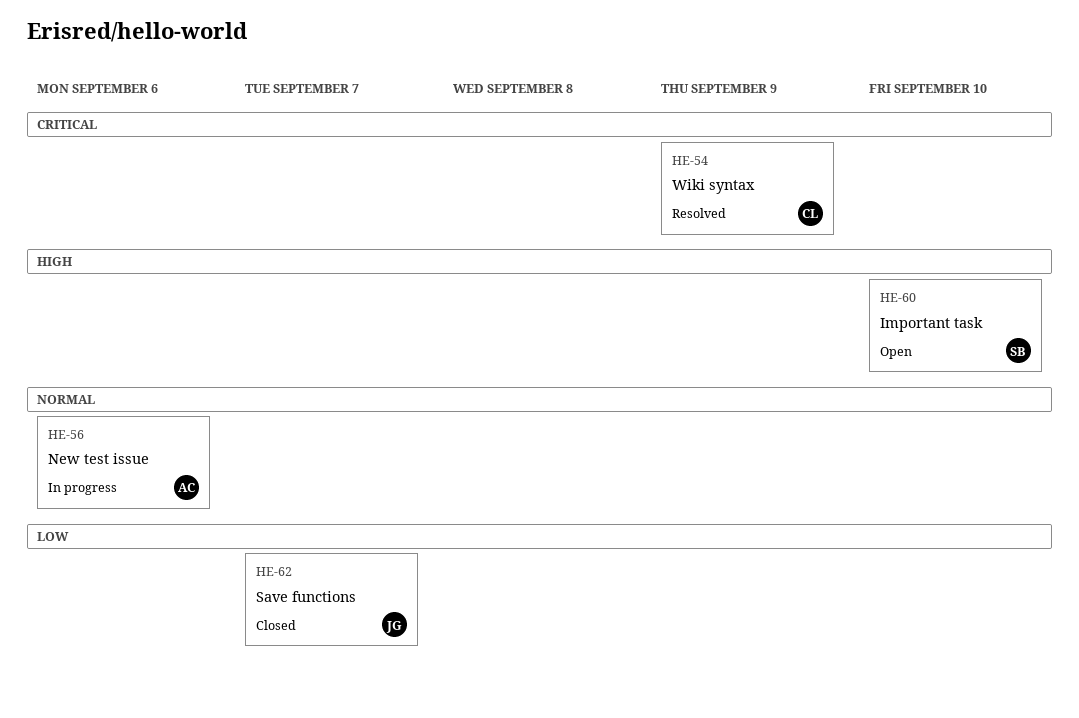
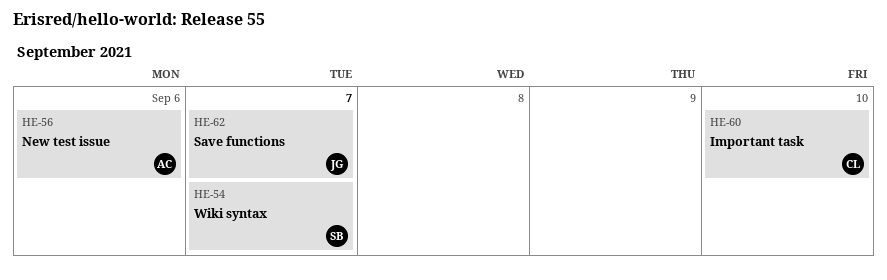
HE-54, owner: CL -> SB
HE-54, due: Sep 9 -> Sep 7
HE-60, owner: SB -> CL

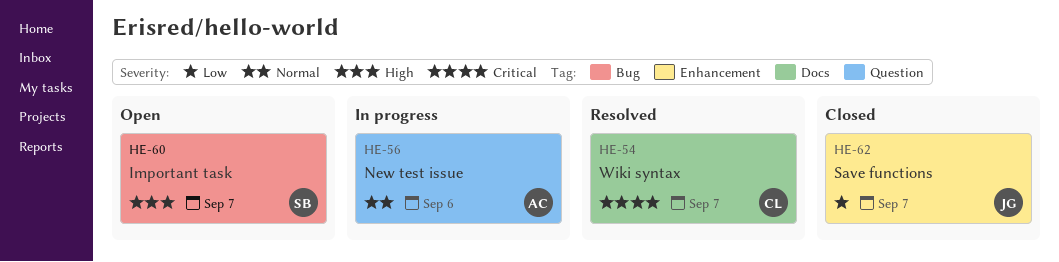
HE-54, owner: SB -> CL
HE-60, owner: CL -> SB
HE-60, due: Sep 10 -> Sep 7

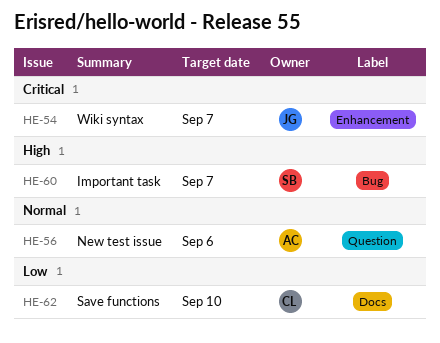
HE-54, owner: CL -> JG
HE-54, label: Docs -> Enhancement
HE-62, owner: JG -> CL
HE-62, label: Enhancement -> Docs
HE-62, due: Sep 7 -> Sep 10

